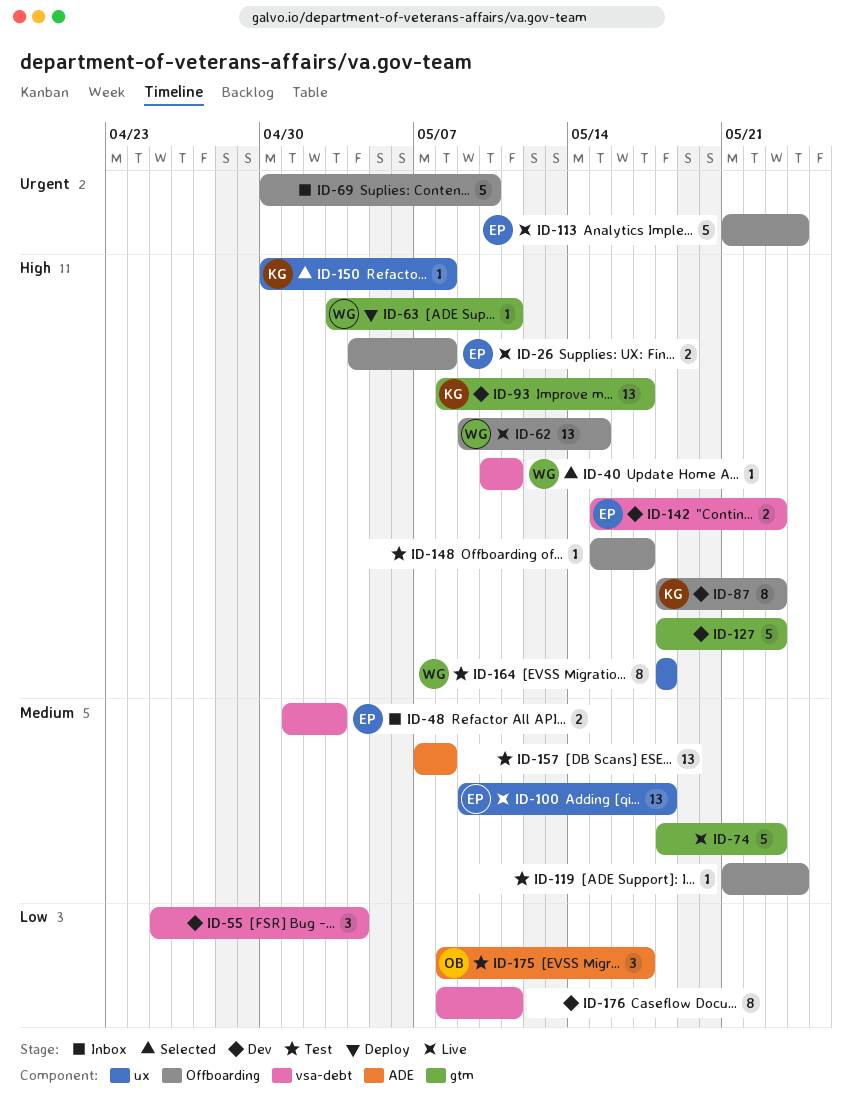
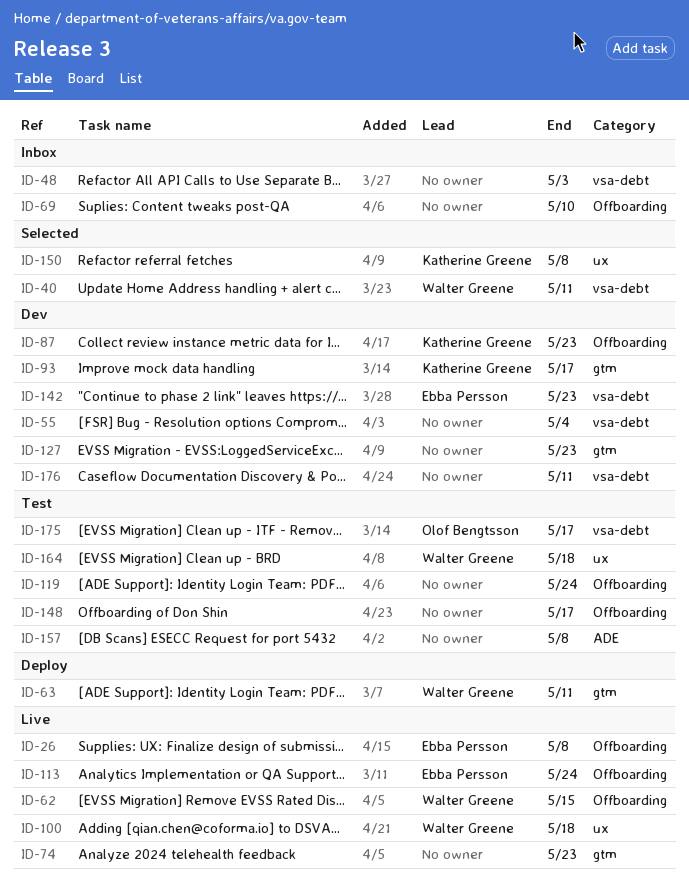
ID-48, owner: Ebba Persson -> none
ID-100, owner: Ebba Persson -> Walter Greene
ID-175, label: ADE -> vsa-debt

